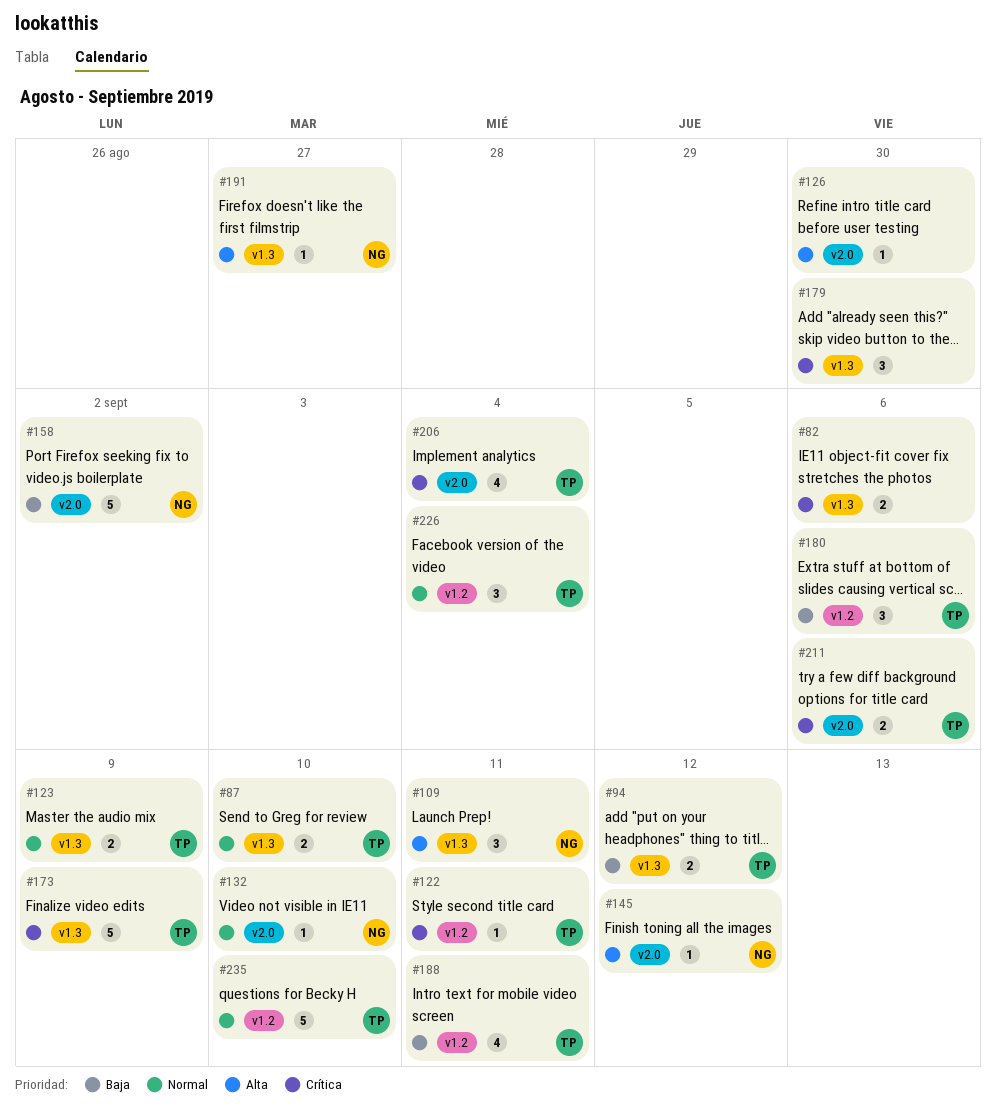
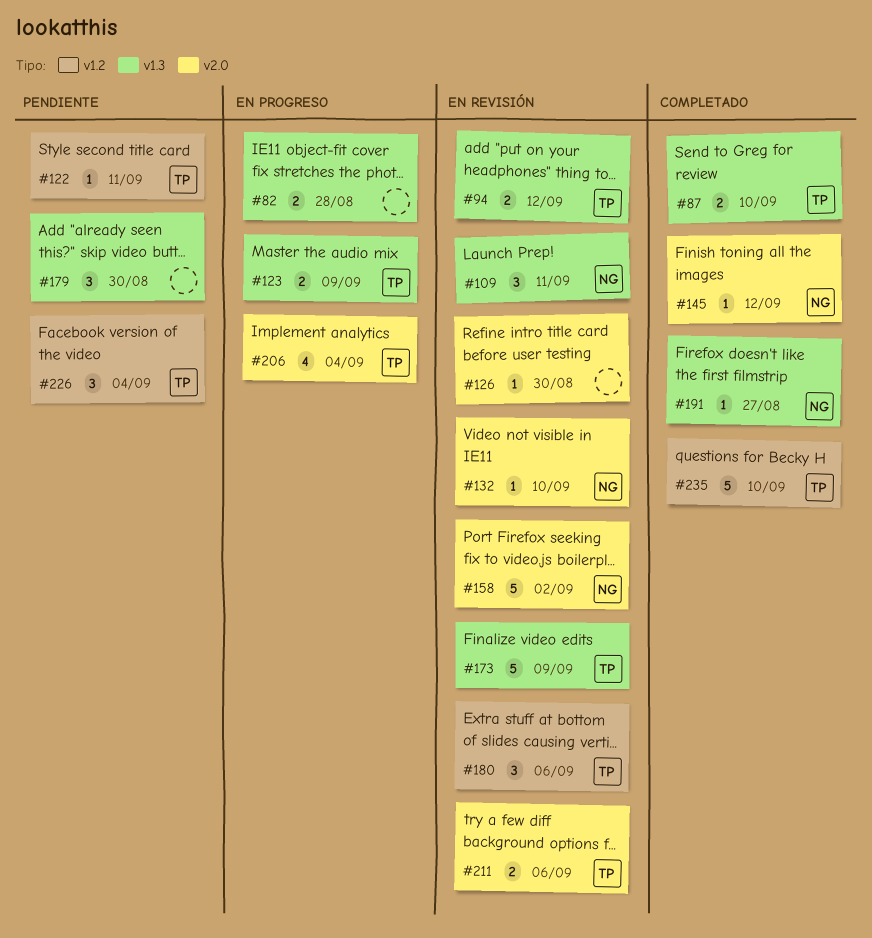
#82, due: Sep 6 -> Aug 28
#188: present -> none

